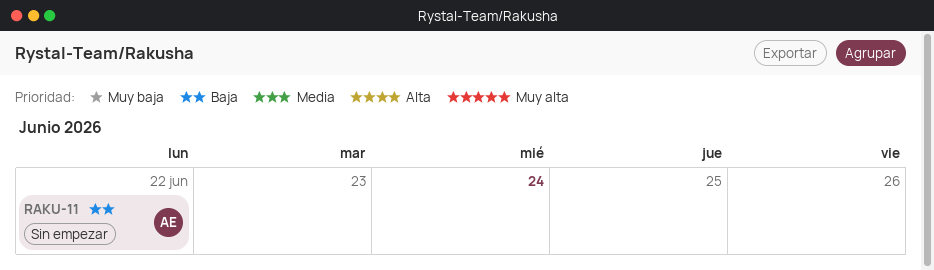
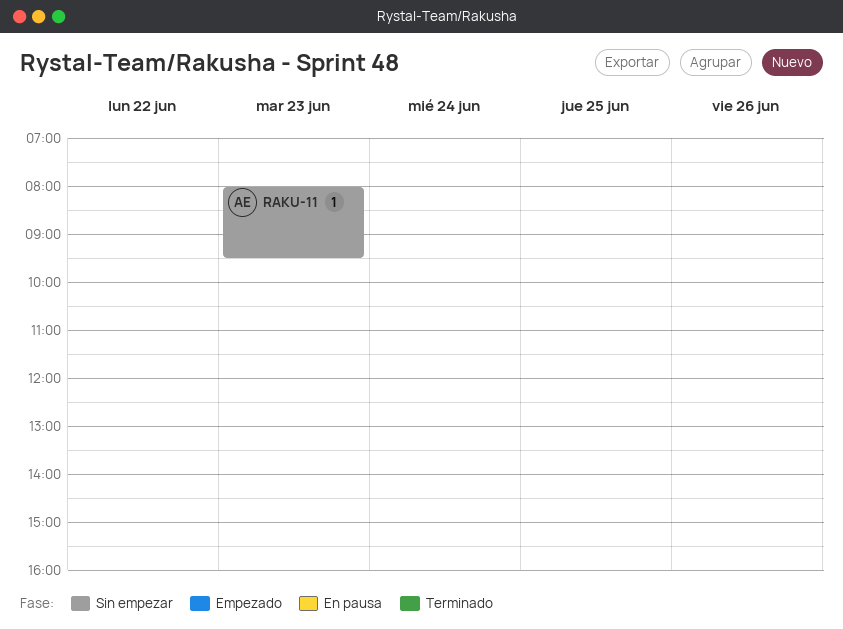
RAKU-11, day: Jun 22 -> Jun 23

